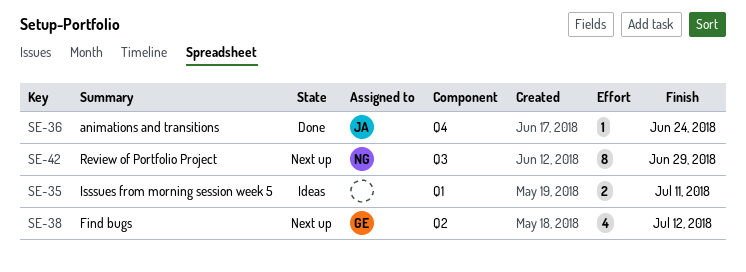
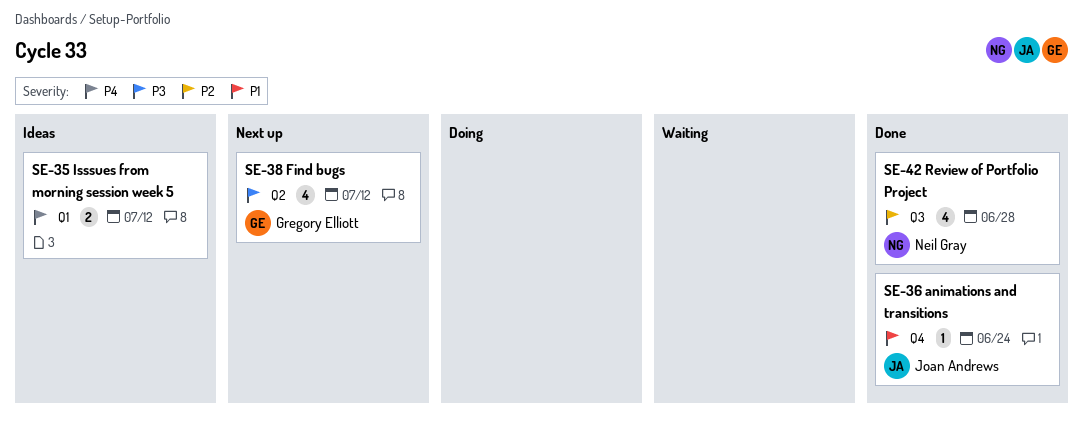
SE-35, due: Jul 11 -> Jul 12
SE-42, status: Next up -> Done
SE-42, estimate: 8 -> 4
SE-42, due: Jun 29 -> Jun 28

